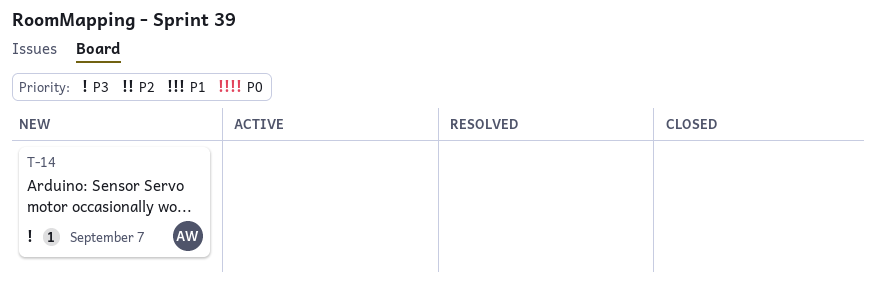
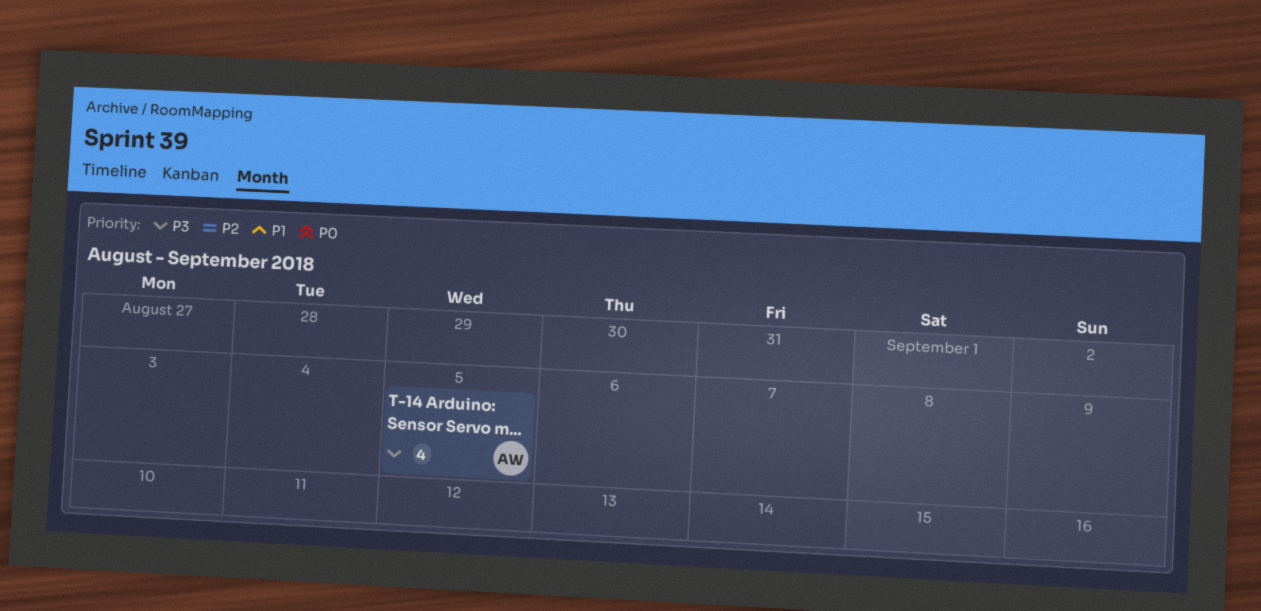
T-14, estimate: 1 -> 4
T-14, due: Sep 7 -> Sep 5

